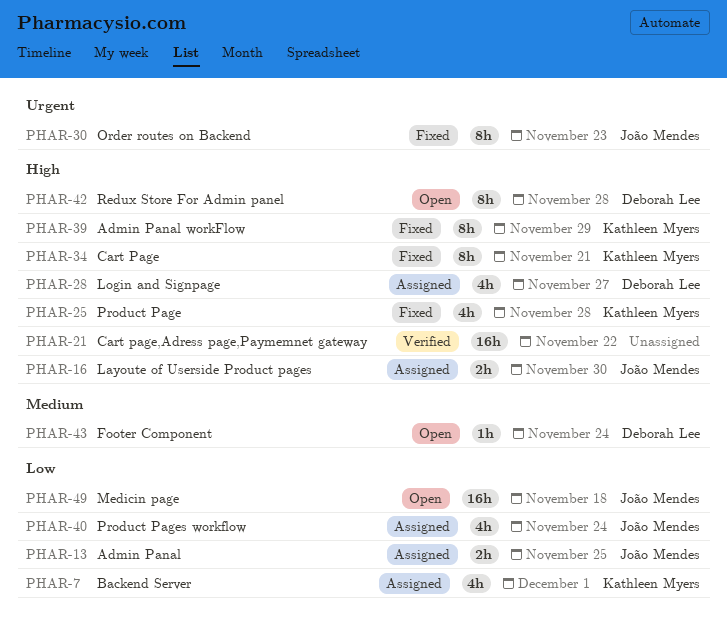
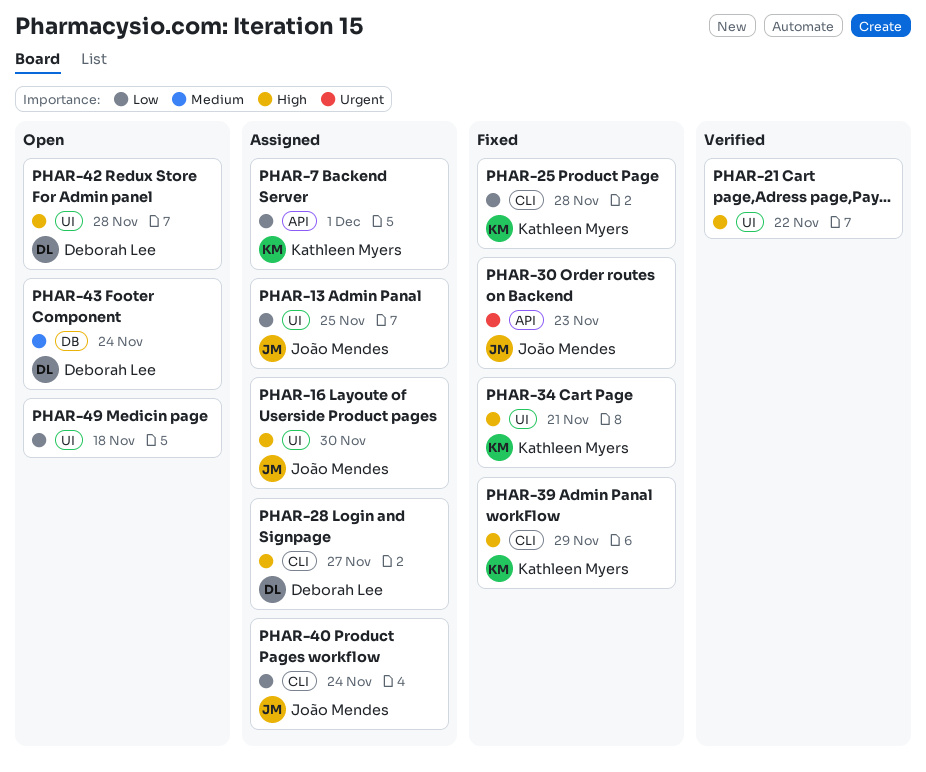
PHAR-25, priority: High -> Low
PHAR-49, owner: João Mendes -> none

